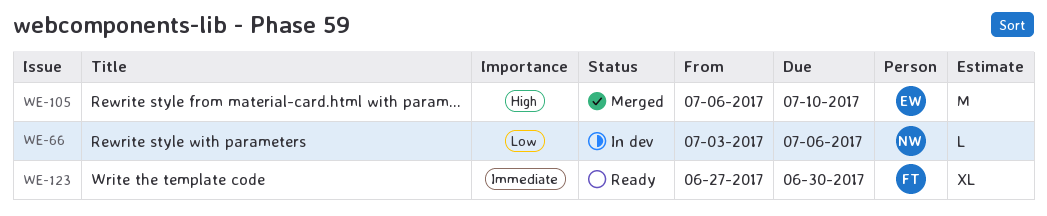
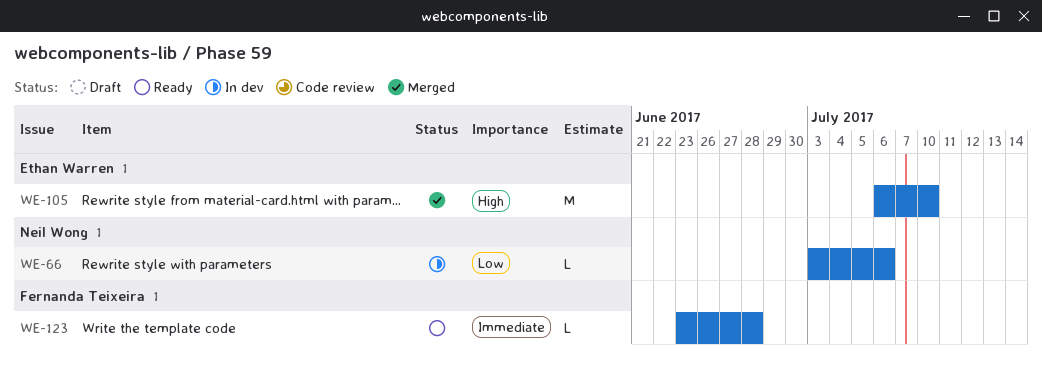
WE-123, estimate: XL -> L
WE-123, start: Jun 27 -> Jun 23
WE-123, due: Jun 30 -> Jun 28

